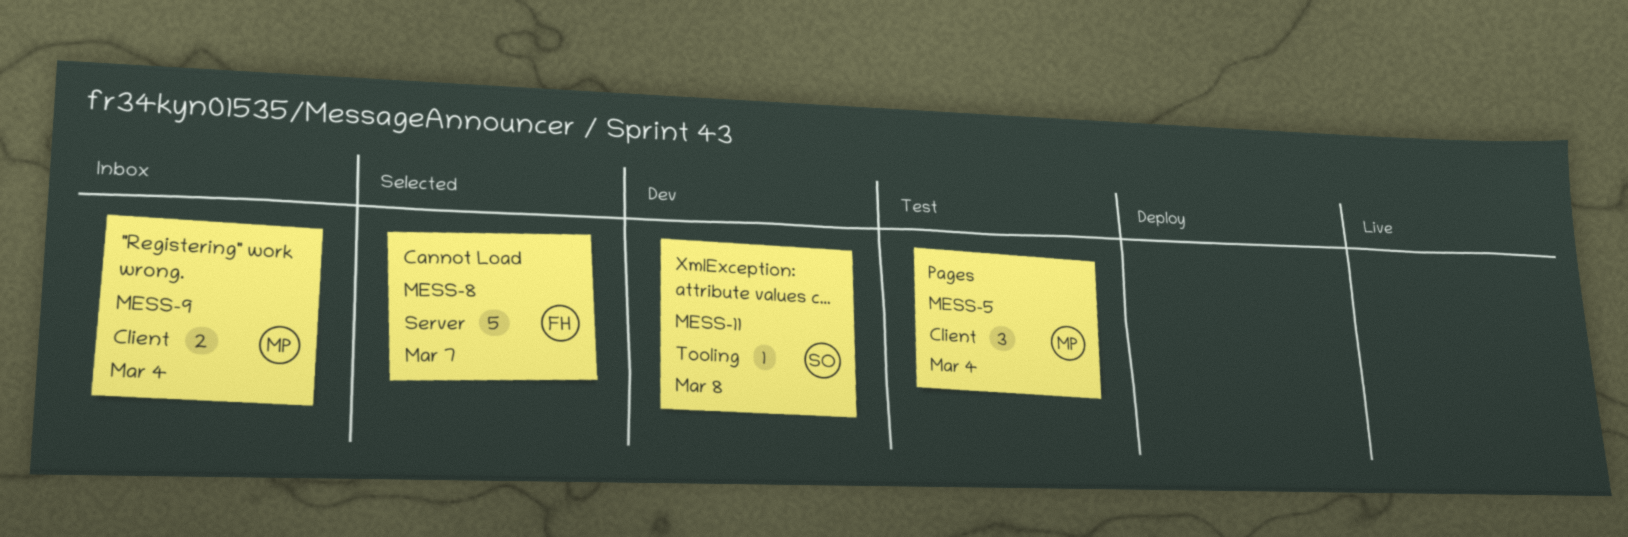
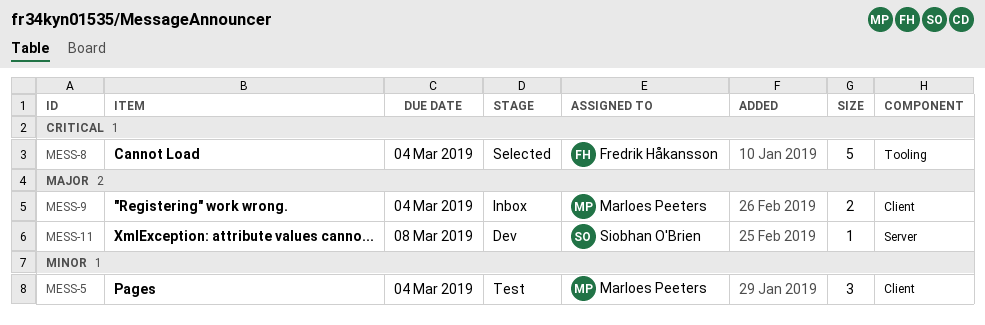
MESS-8, label: Server -> Tooling
MESS-8, due: Mar 7 -> Mar 4
MESS-11, label: Tooling -> Server

